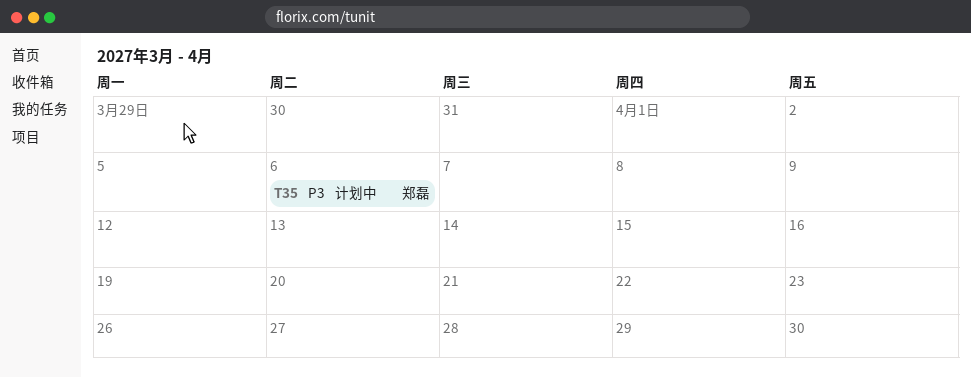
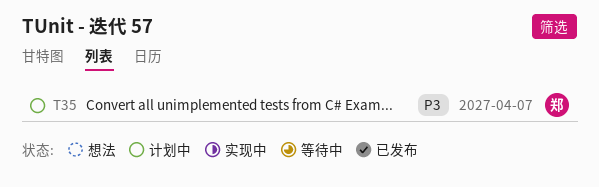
T35, due: Apr 6 -> Apr 7

